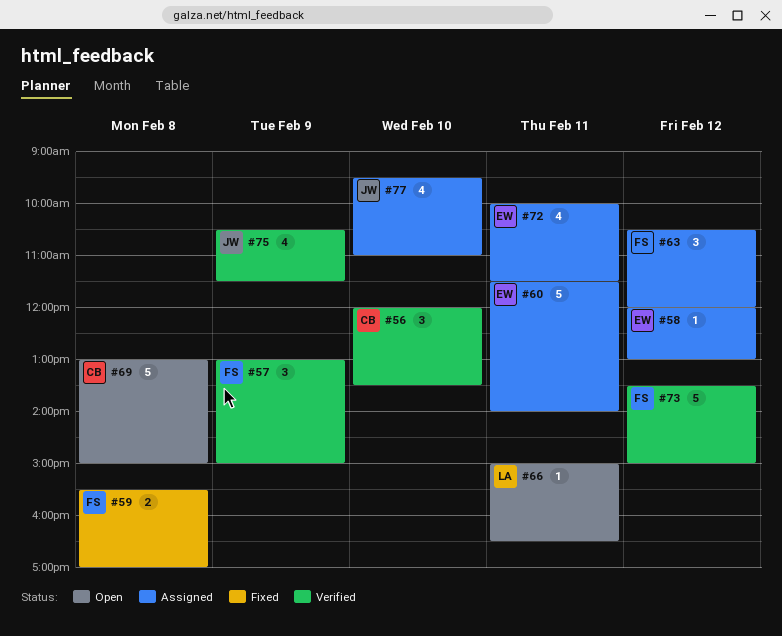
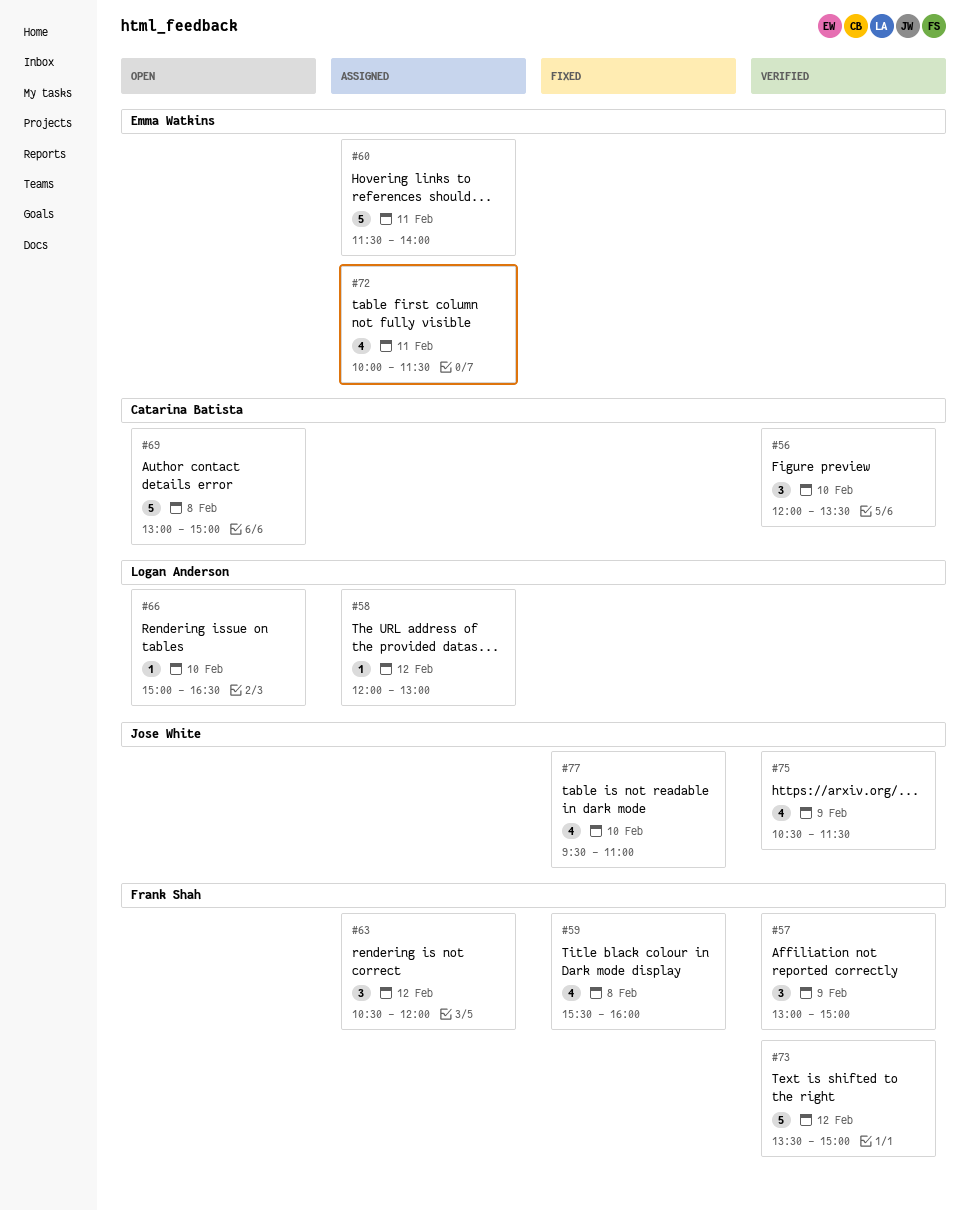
#58, owner: Emma Watkins -> Logan Anderson
#59, estimate: 2 -> 4
#59, ends: 17:00 -> 16:00
#66, day: Feb 11 -> Feb 10
#77, status: Assigned -> Fixed

